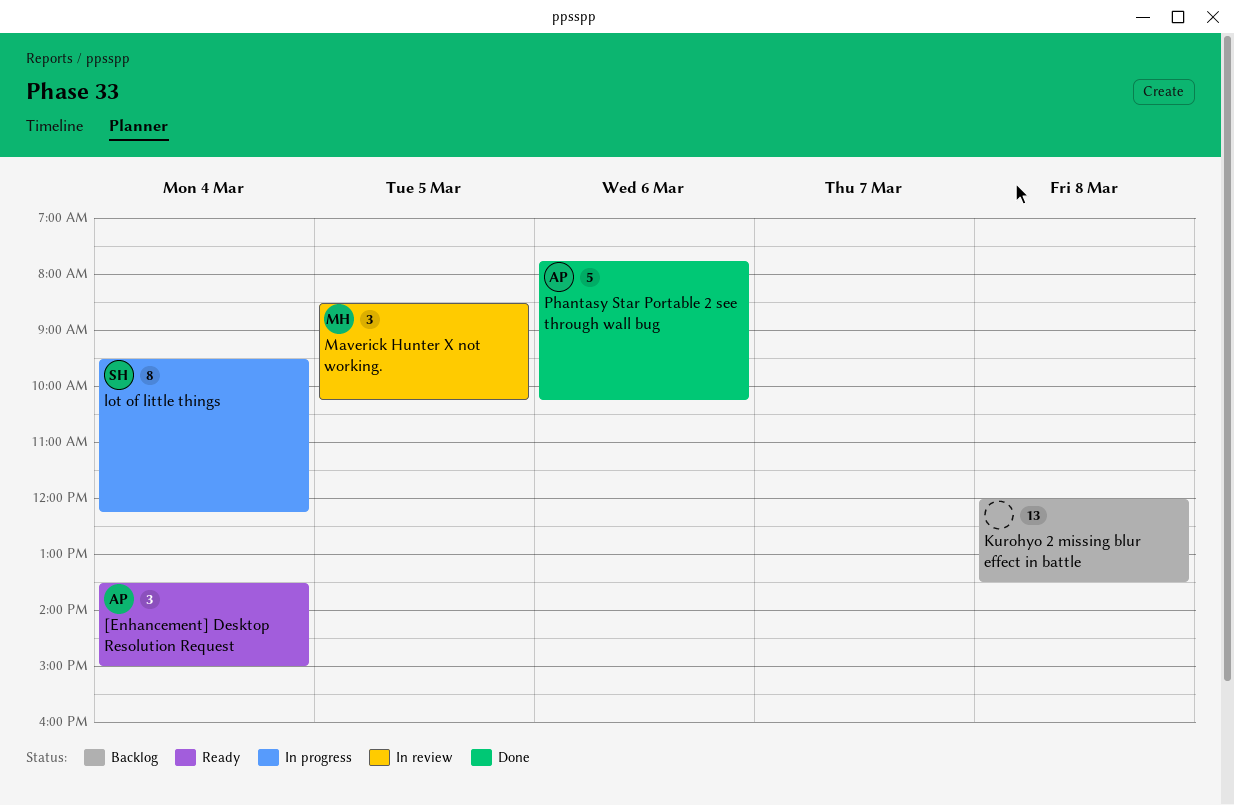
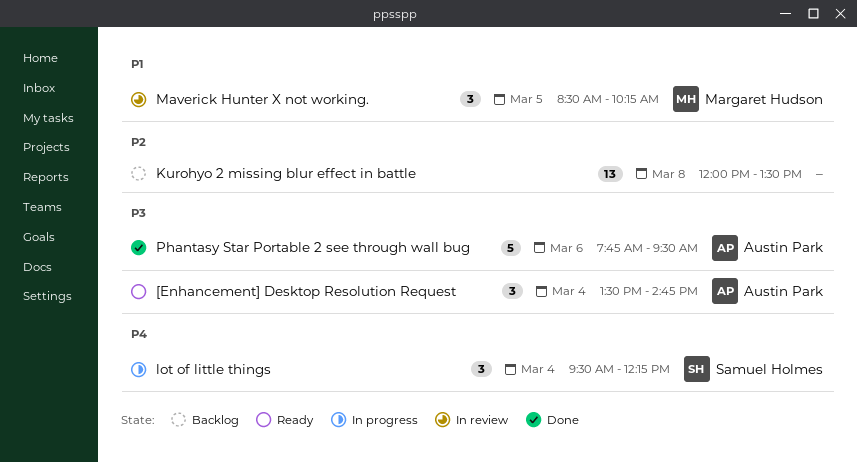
[Enhancement] Desktop Resolution Request, ends: 15:00 -> 14:45
lot of little things, estimate: 8 -> 3
Phantasy Star Portable 2 see through wall bug, ends: 10:15 -> 09:30

